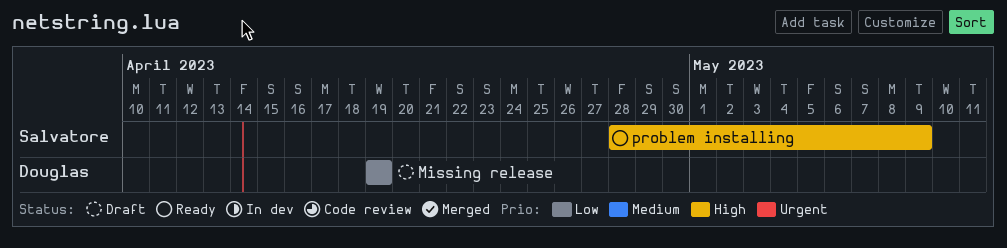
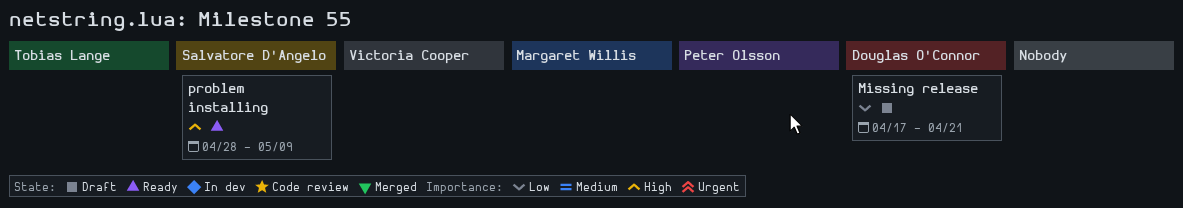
Missing release, start: Apr 19 -> Apr 17
Missing release, due: Apr 19 -> Apr 21

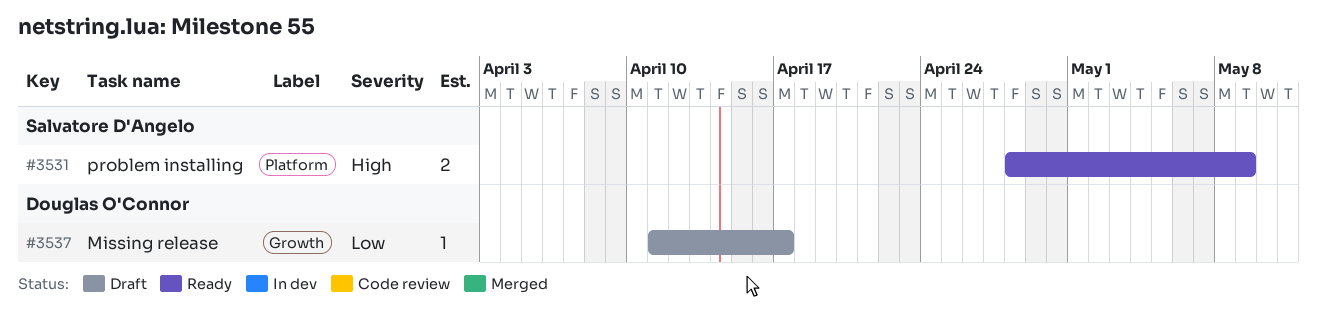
Missing release, start: Apr 17 -> Apr 11
Missing release, due: Apr 21 -> Apr 17

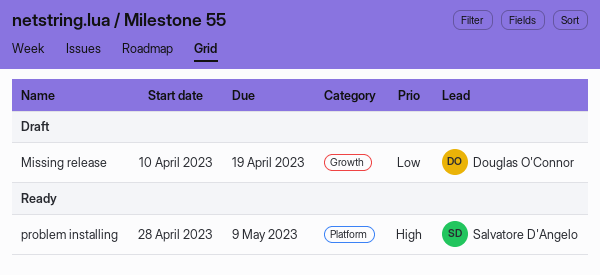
Missing release, start: Apr 11 -> Apr 10
Missing release, due: Apr 17 -> Apr 19

